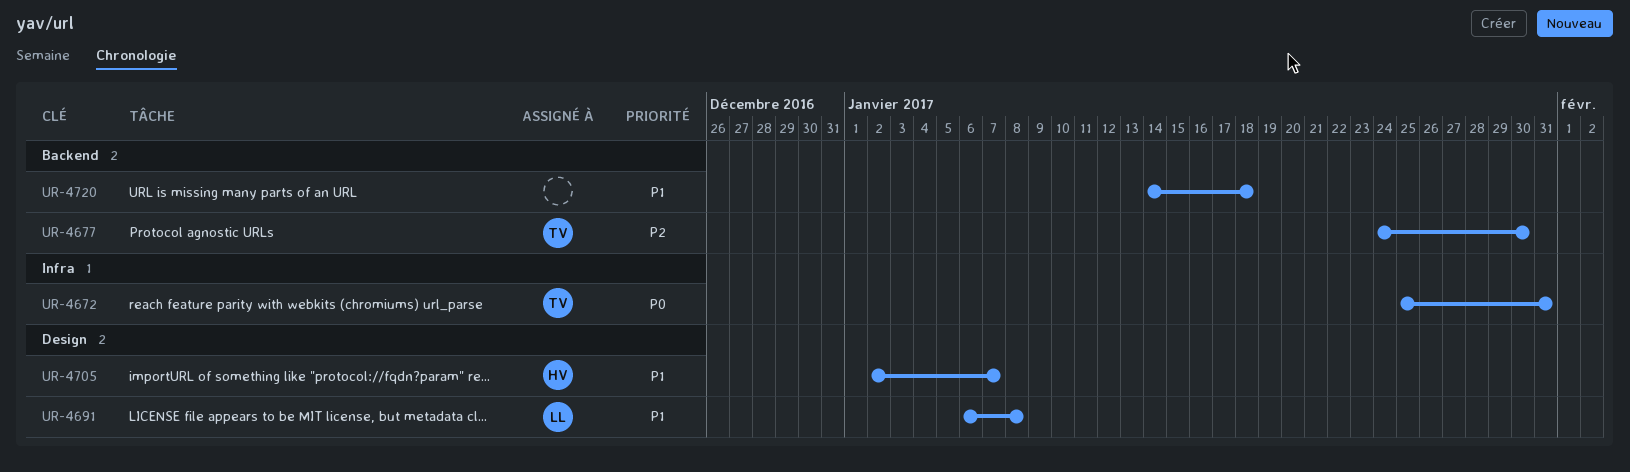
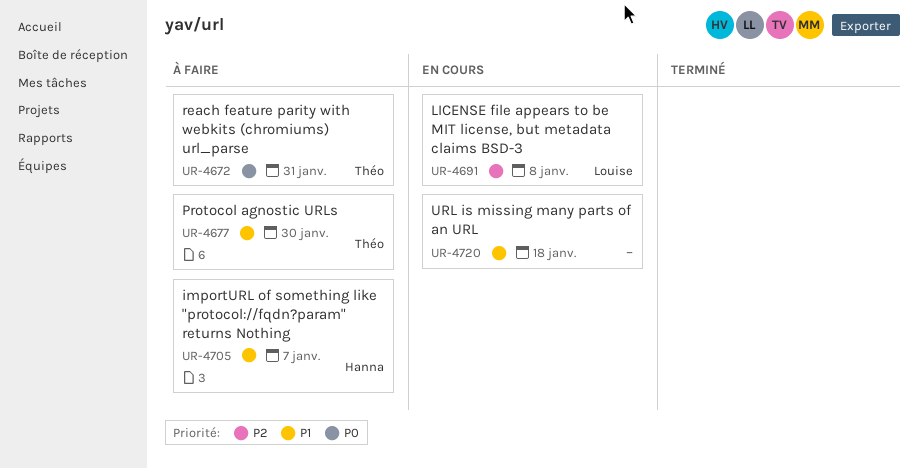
UR-4677, priority: P2 -> P1
UR-4691, priority: P1 -> P2

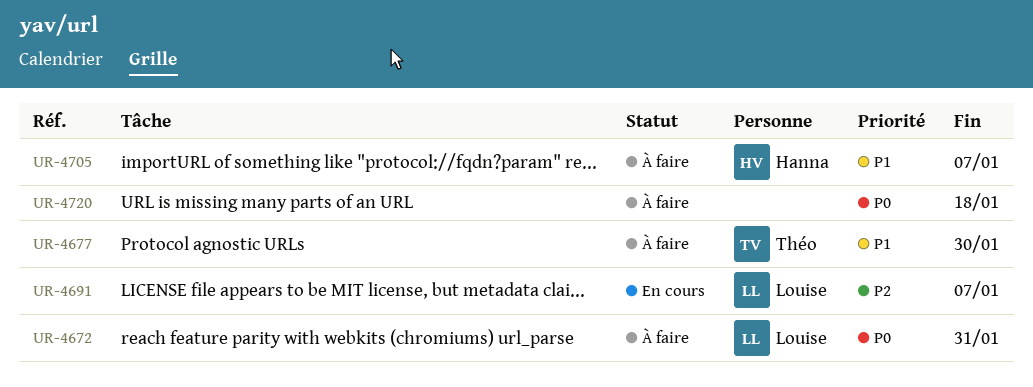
UR-4672, owner: Théo -> Louise
UR-4691, due: Jan 8 -> Jan 7
UR-4720, status: En cours -> À faire
UR-4720, priority: P1 -> P0

